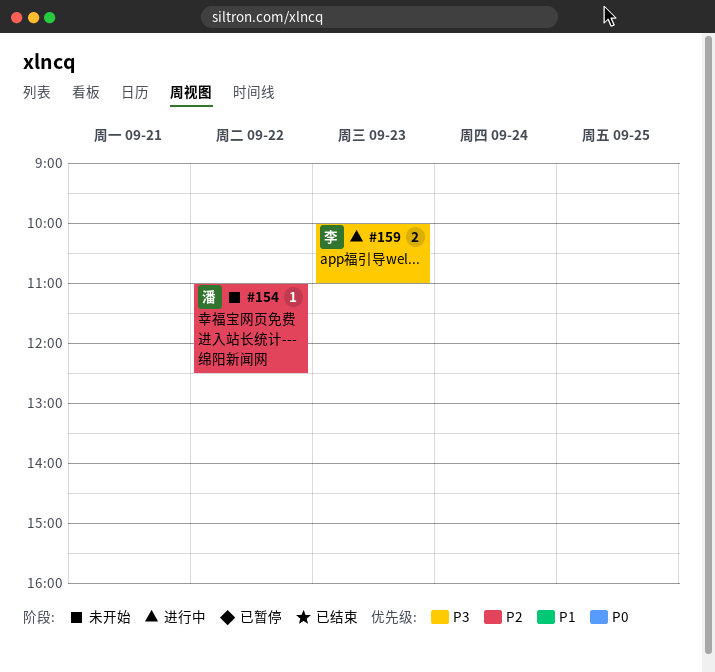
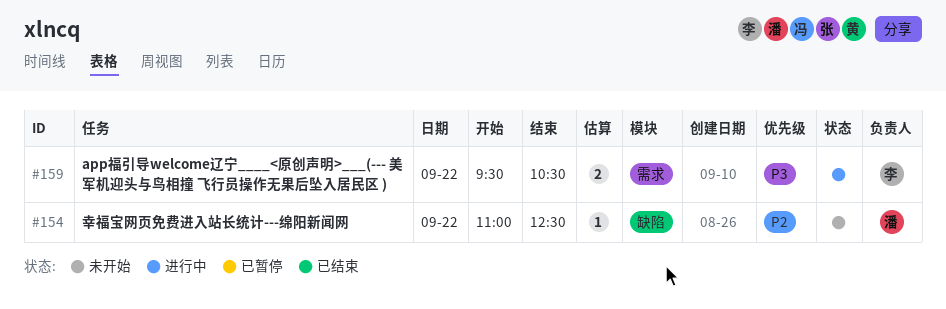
#159, day: Sep 23 -> Sep 22
#159, begins: 10:00 -> 09:30
#159, ends: 11:00 -> 10:30

